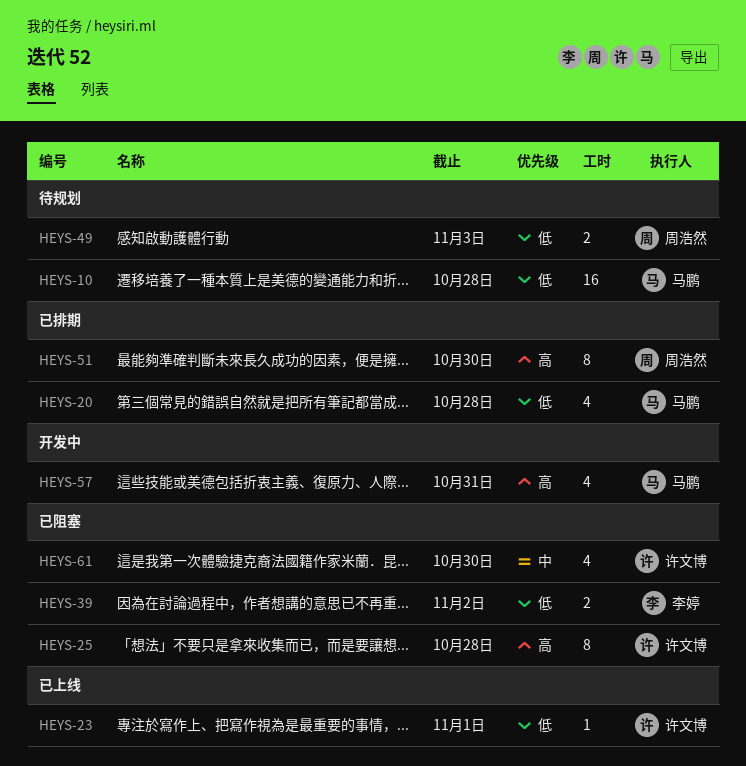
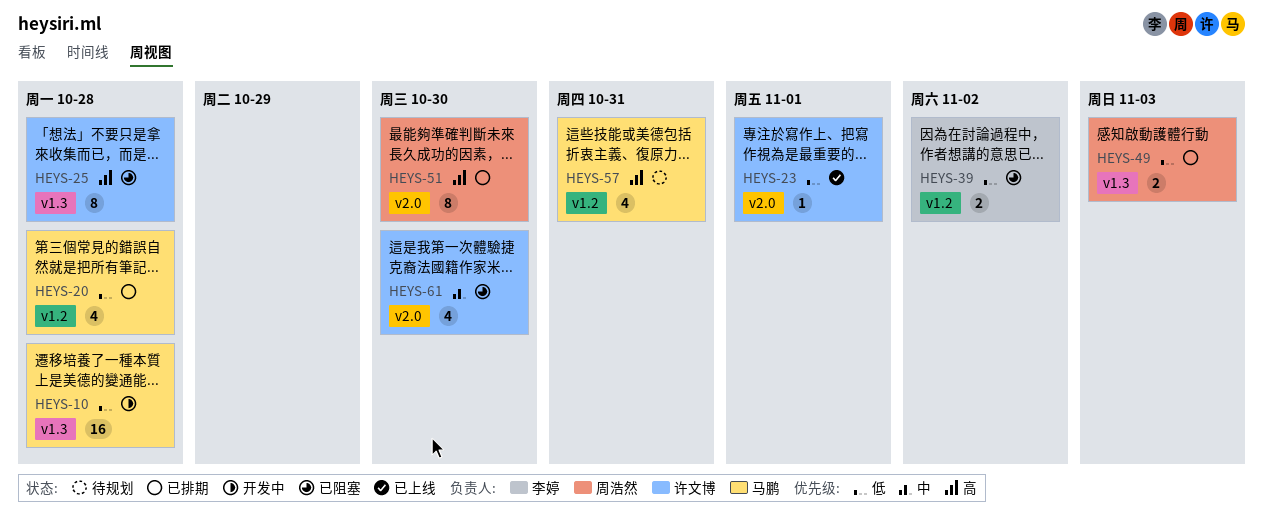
HEYS-10, status: 待规划 -> 开发中
HEYS-49, status: 待规划 -> 已排期
HEYS-57, status: 开发中 -> 待规划

